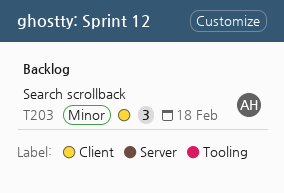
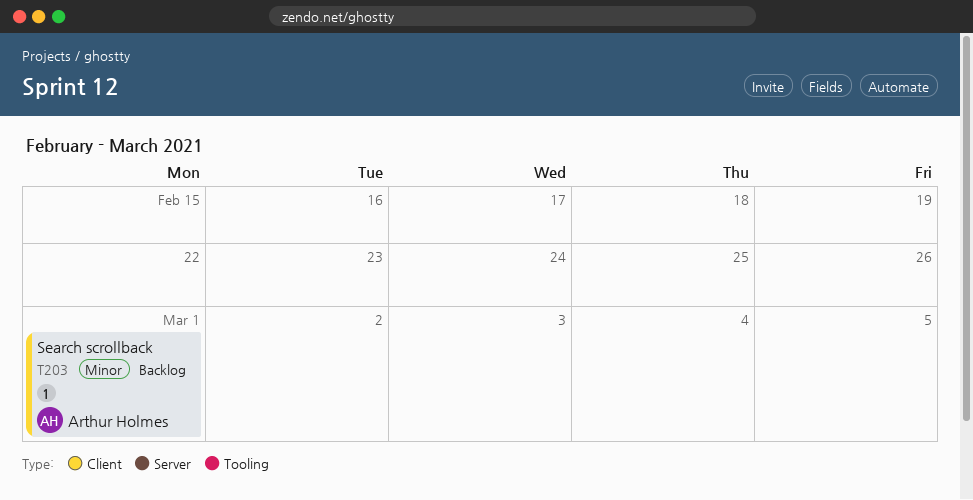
T203, estimate: 3 -> 1
T203, due: Feb 18 -> Mar 1

